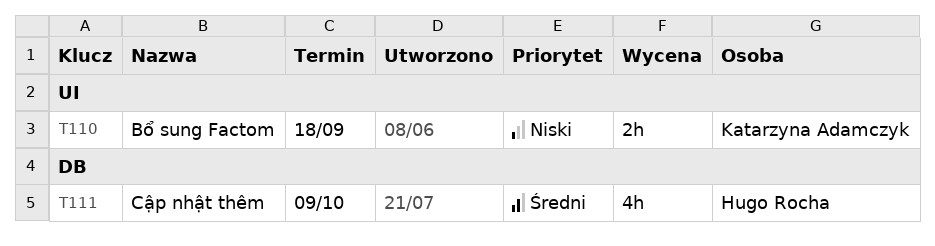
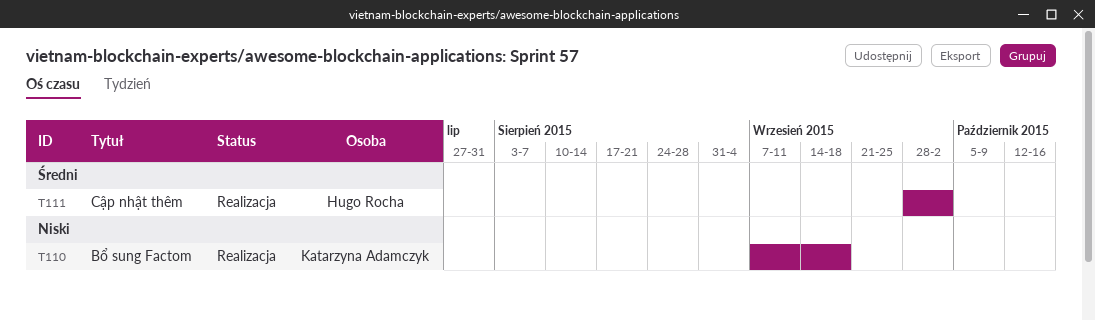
T111, due: Oct 9 -> Oct 2

